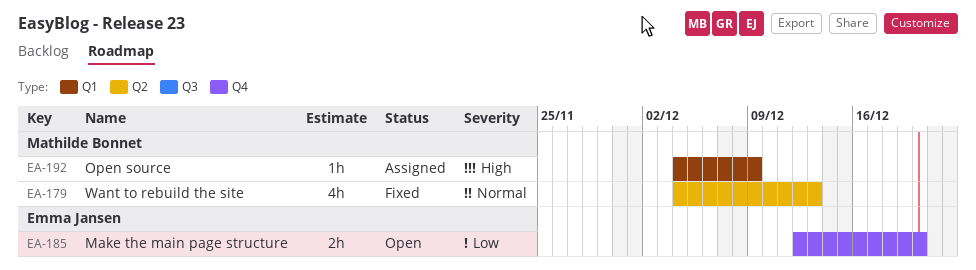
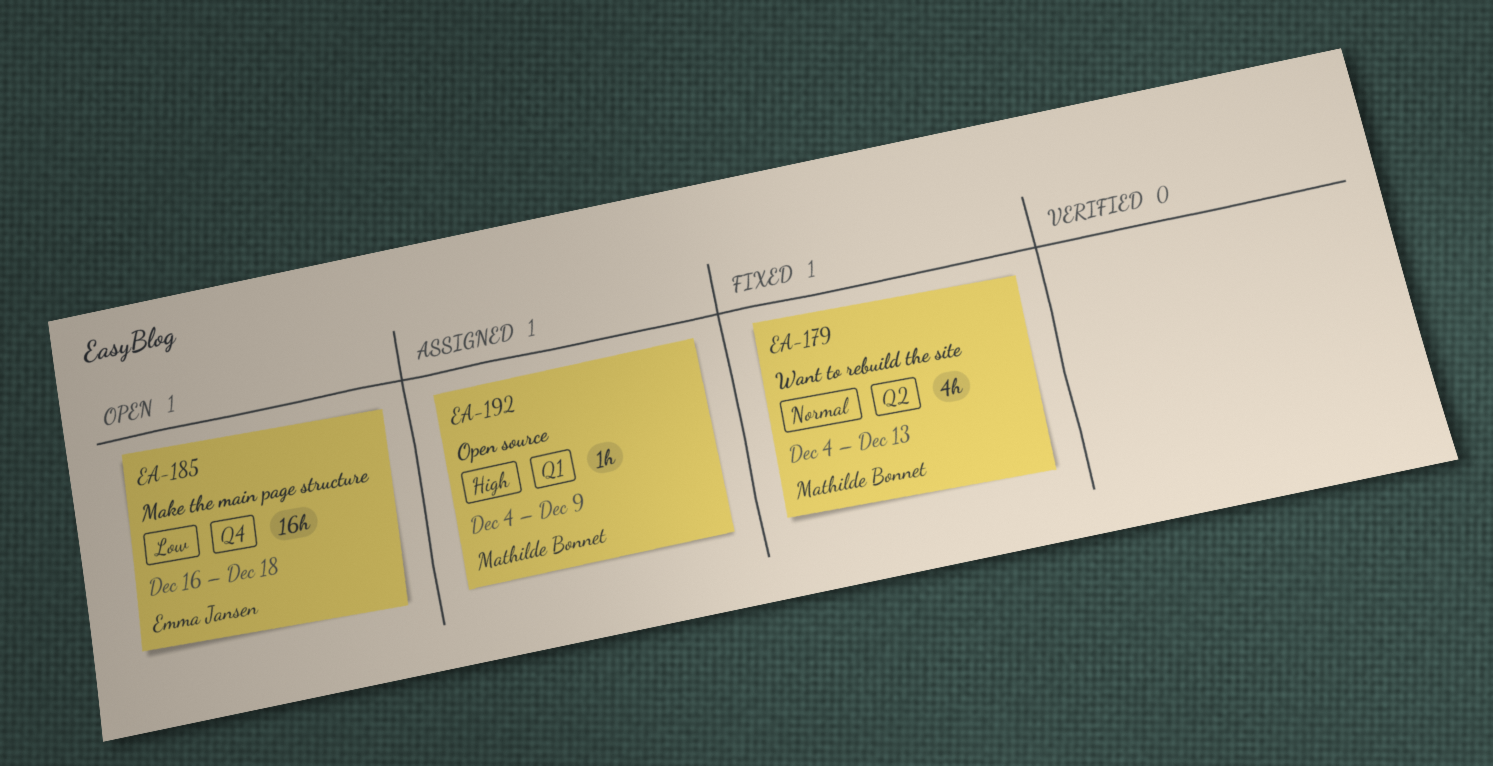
EA-185, estimate: 2h -> 16h
EA-185, start: Dec 12 -> Dec 16
EA-185, due: Dec 20 -> Dec 18

